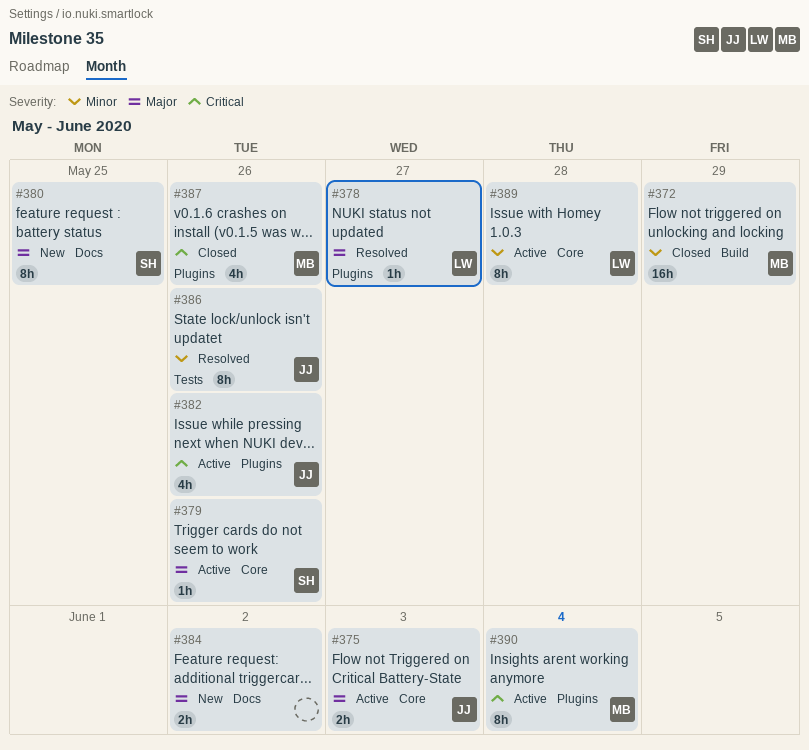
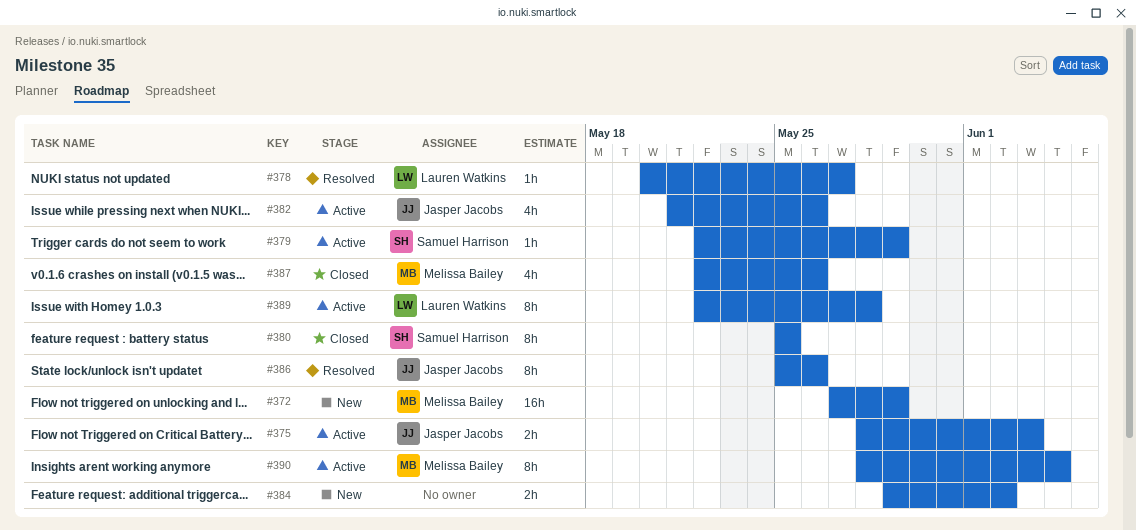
#372, status: Closed -> New
#379, due: May 26 -> May 29
#380, status: New -> Closed

